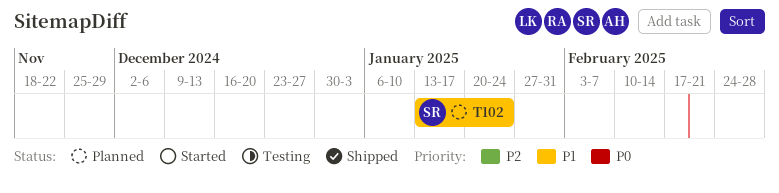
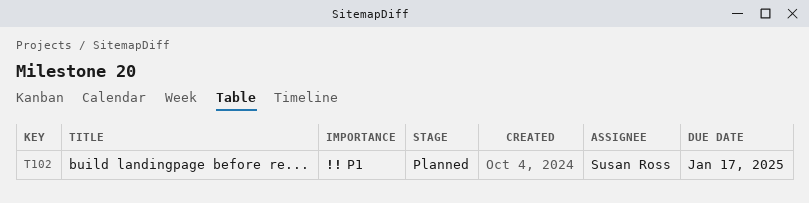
T102, due: Jan 24 -> Jan 17

